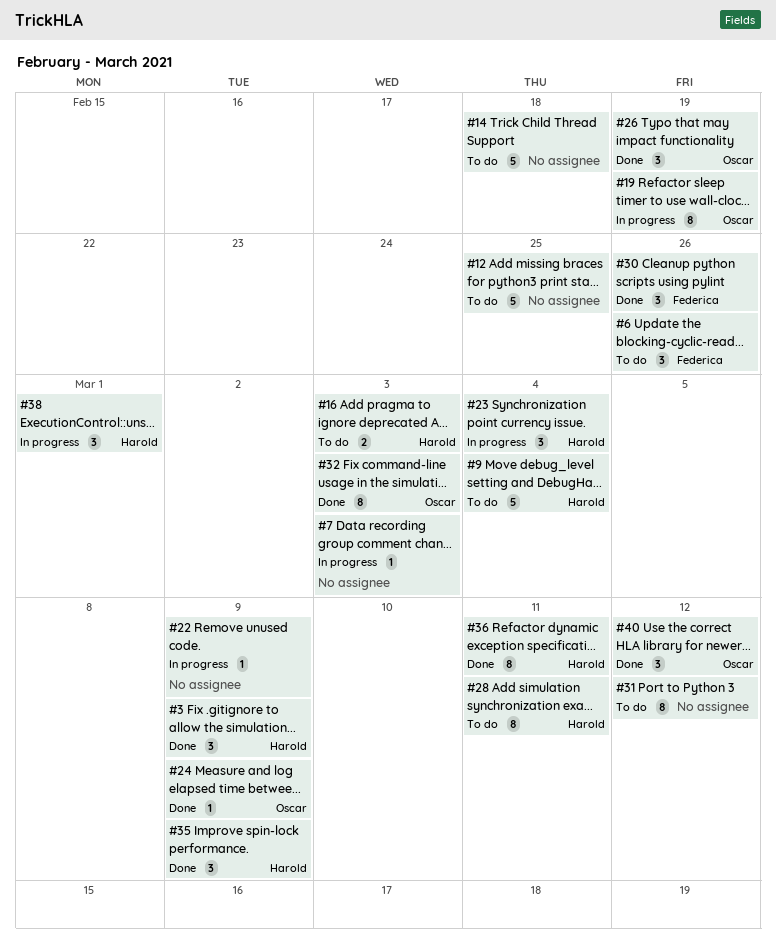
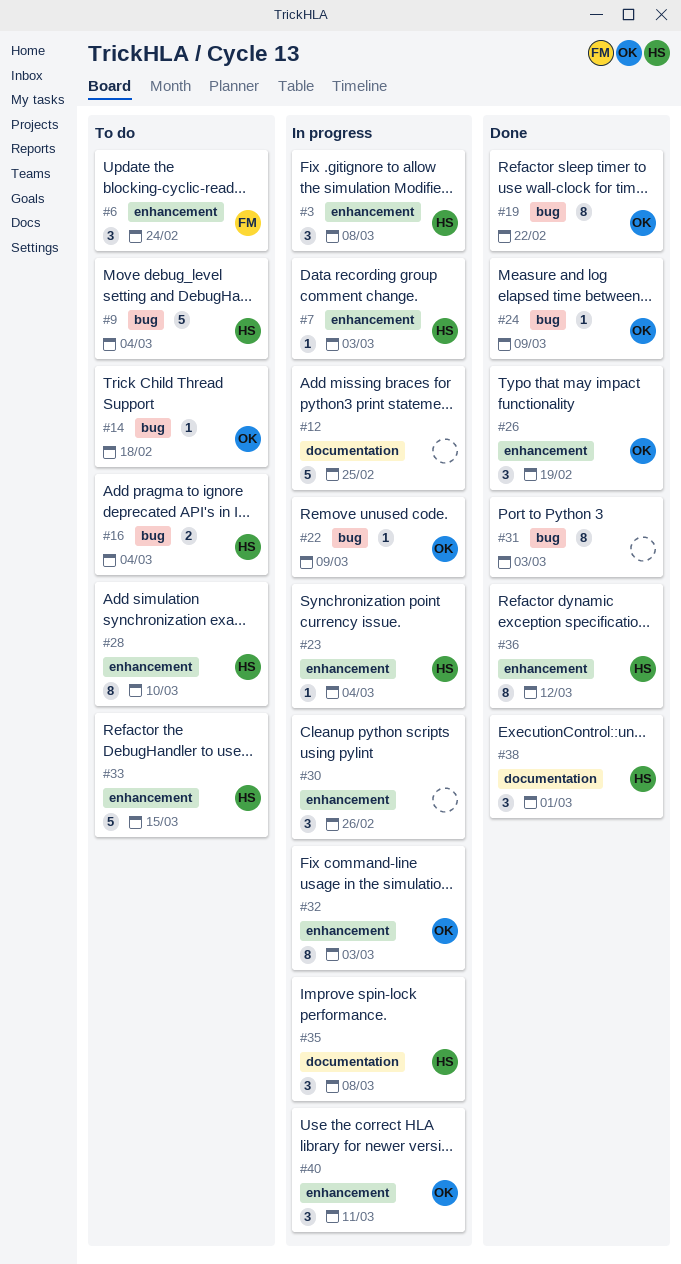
#3, status: Done -> In progress
#3, due: Mar 9 -> Mar 8
#6, due: Feb 26 -> Feb 24
#7, owner: none -> Harold
#12, status: To do -> In progress
#14, owner: none -> Oscar
#14, estimate: 5 -> 1
#16, due: Mar 3 -> Mar 4
#19, status: In progress -> Done
#19, due: Feb 19 -> Feb 22
#22, owner: none -> Oscar
#23, estimate: 3 -> 1
#28, due: Mar 11 -> Mar 10
#30, status: Done -> In progress
#30, owner: Federica -> none
#31, status: To do -> Done
#31, due: Mar 12 -> Mar 3
#32, status: Done -> In progress
#33: none -> present
#35, status: Done -> In progress
#35, due: Mar 9 -> Mar 8
#36, due: Mar 11 -> Mar 12
#38, status: In progress -> Done
#40, status: Done -> In progress
#40, due: Mar 12 -> Mar 11

